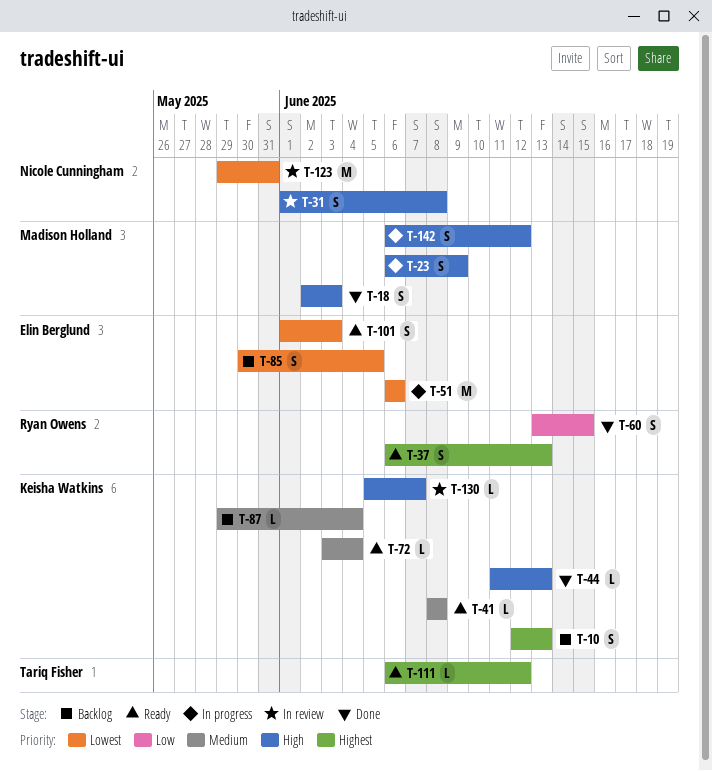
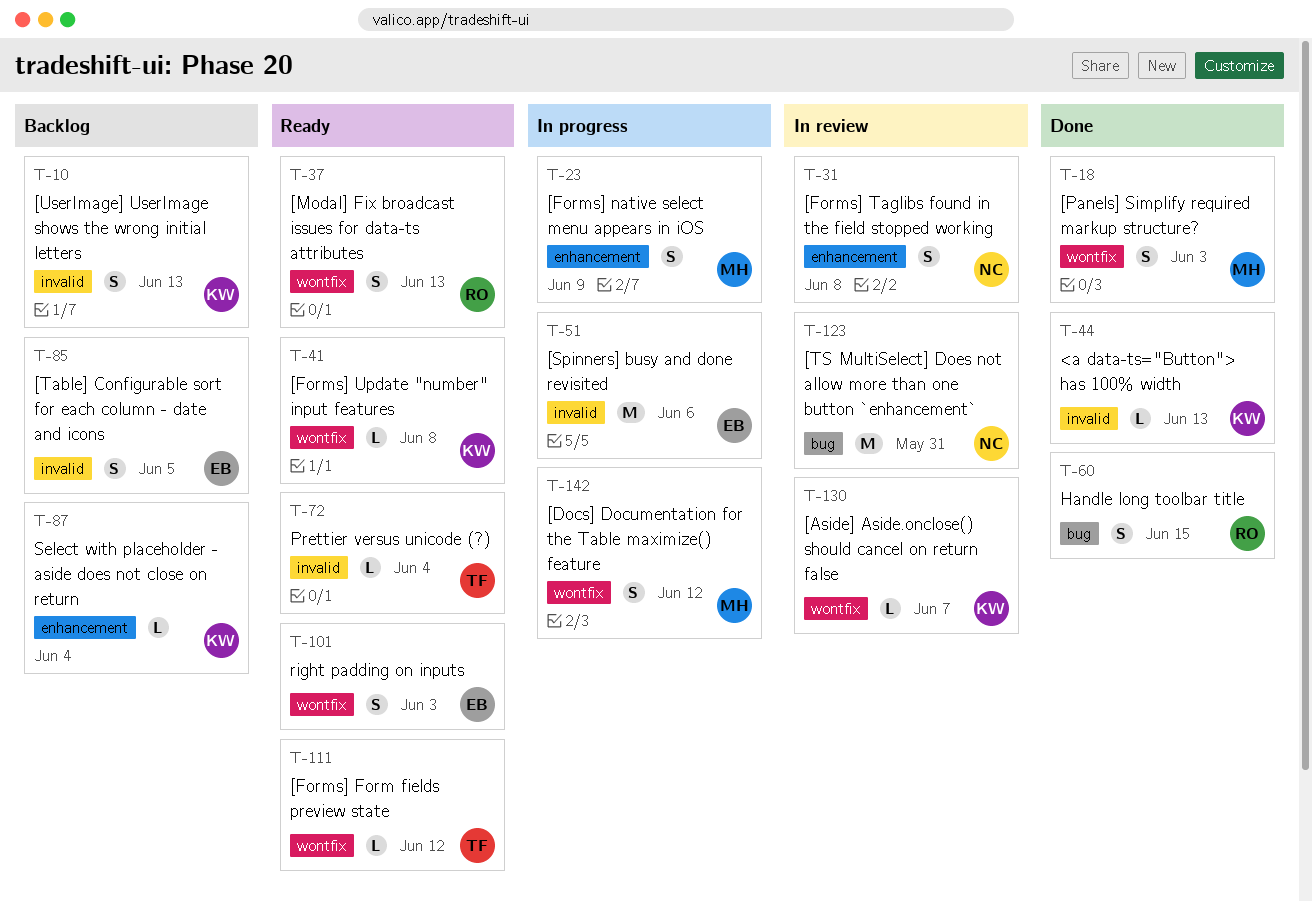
T-72, owner: Keisha Watkins -> Tariq Fisher

